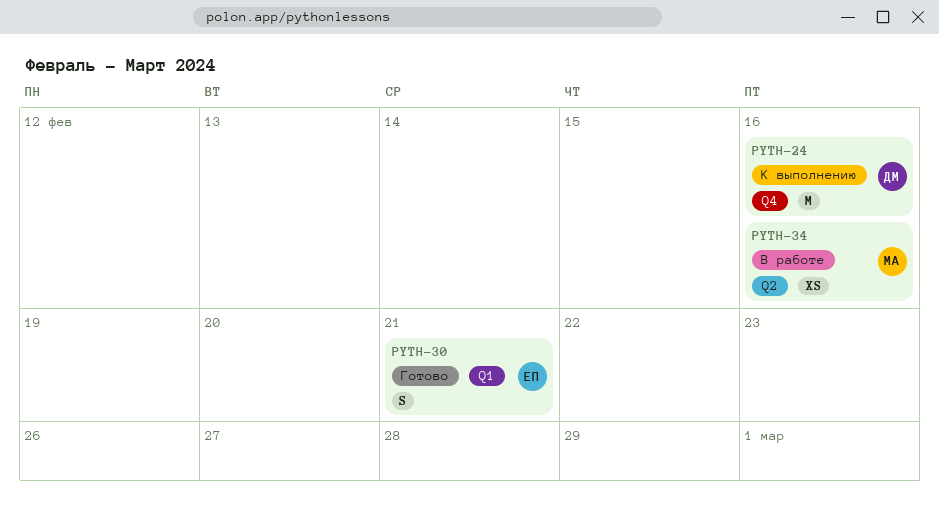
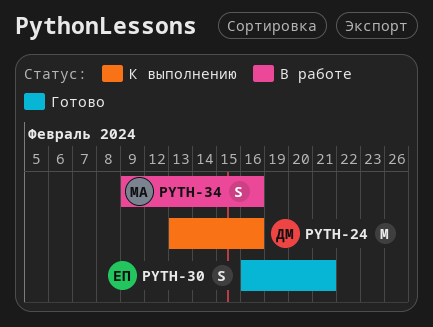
PYTH-34, estimate: XS -> S

